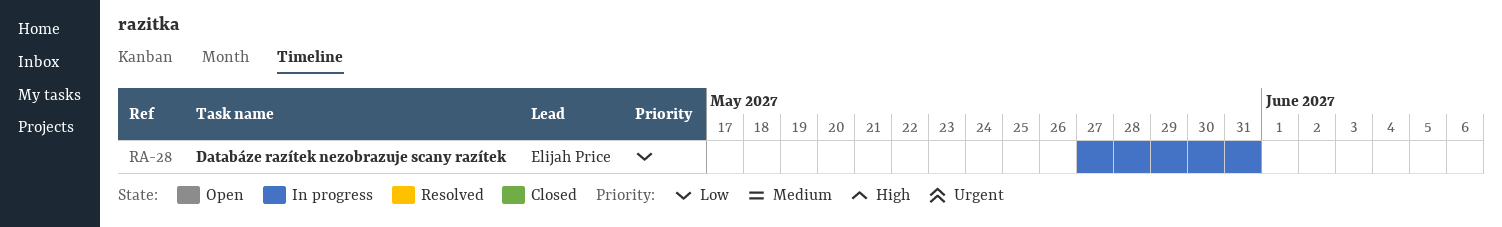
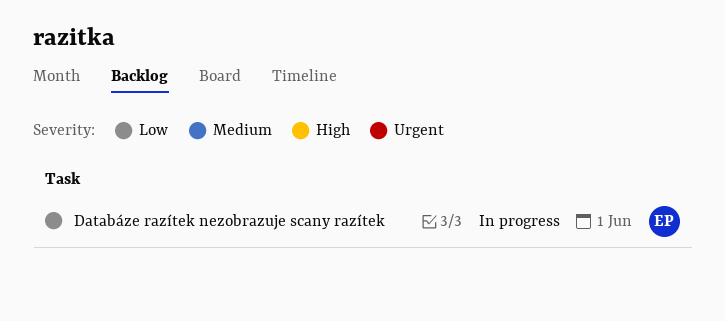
Databáze razítek nezobrazuje scany razítek, due: May 31 -> Jun 1

